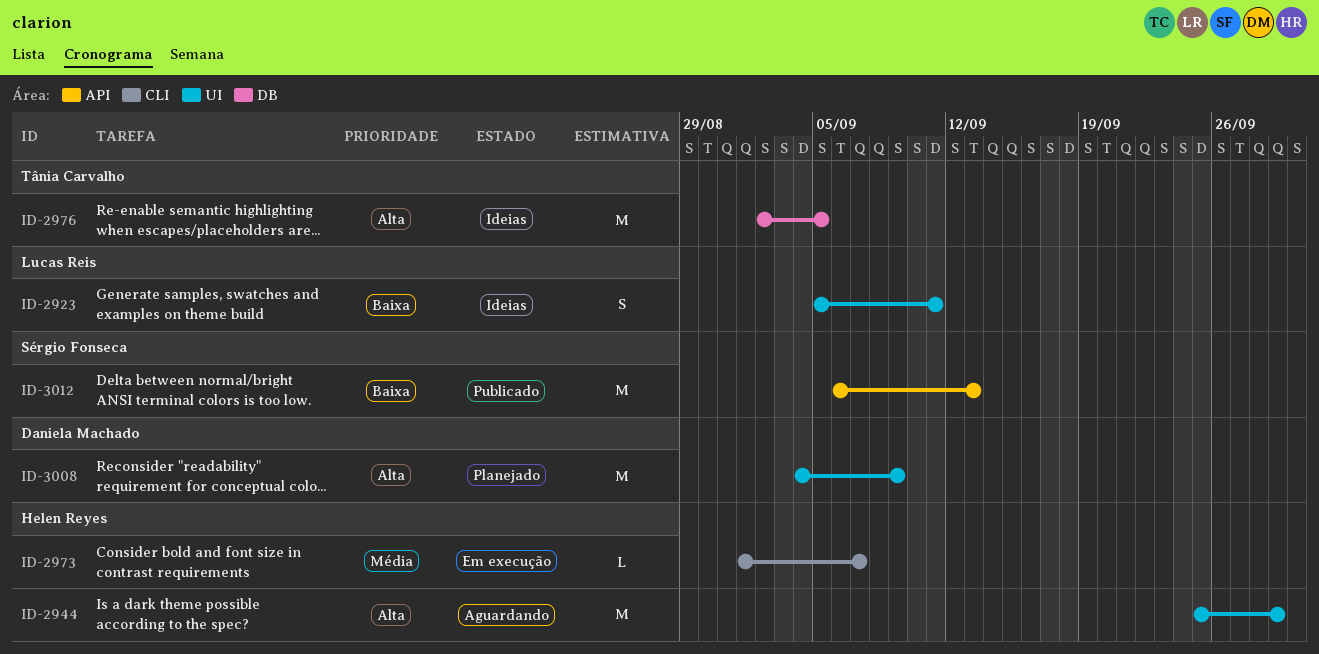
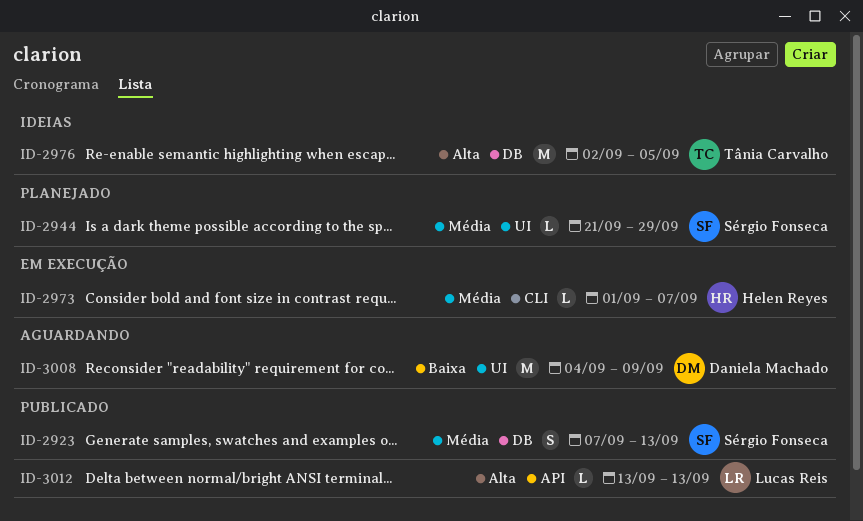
ID-2923, status: Ideias -> Publicado
ID-2923, owner: Lucas Reis -> Sérgio Fonseca
ID-2923, priority: Baixa -> Média
ID-2923, label: UI -> DB
ID-2923, start: Sep 5 -> Sep 7
ID-2923, due: Sep 11 -> Sep 13
ID-2944, status: Aguardando -> Planejado
ID-2944, owner: Helen Reyes -> Sérgio Fonseca
ID-2944, priority: Alta -> Média
ID-2944, estimate: M -> L
ID-2944, start: Sep 25 -> Sep 21
ID-3008, status: Planejado -> Aguardando
ID-3008, priority: Alta -> Baixa
ID-3012, owner: Sérgio Fonseca -> Lucas Reis
ID-3012, priority: Baixa -> Alta
ID-3012, estimate: M -> L
ID-3012, start: Sep 6 -> Sep 13

